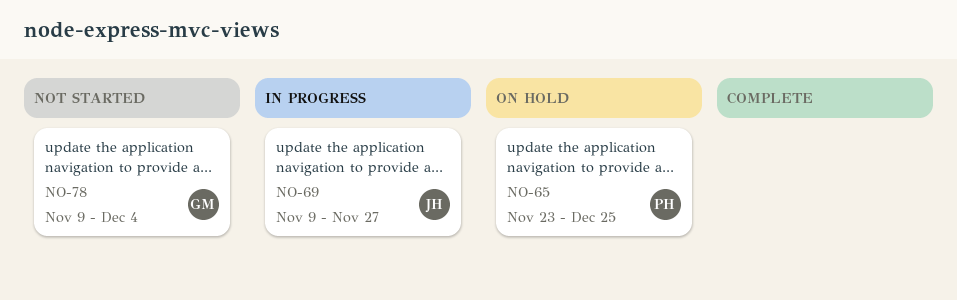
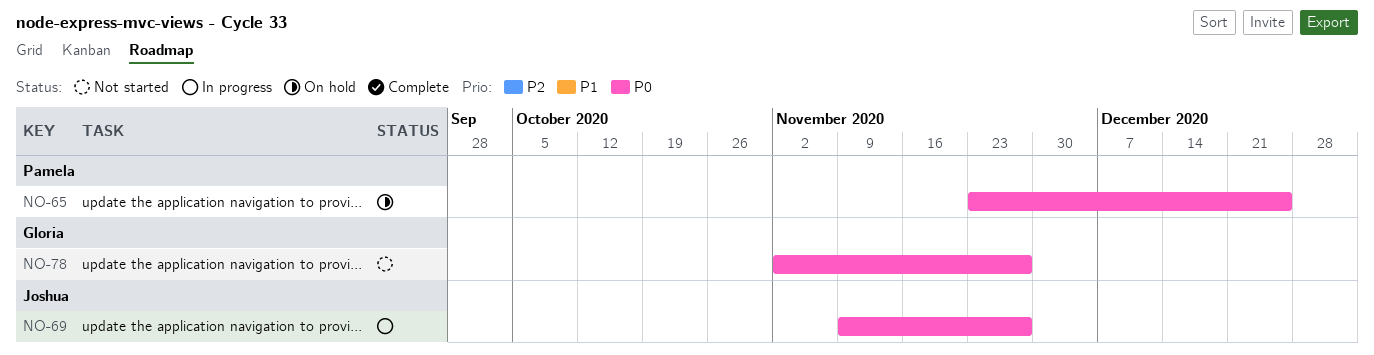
NO-78, start: Nov 9 -> Nov 2
NO-78, due: Dec 4 -> Nov 27

